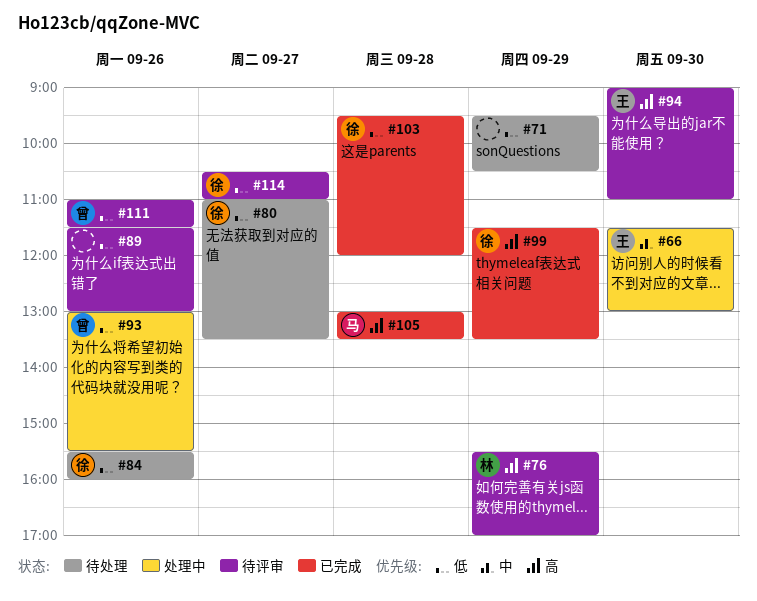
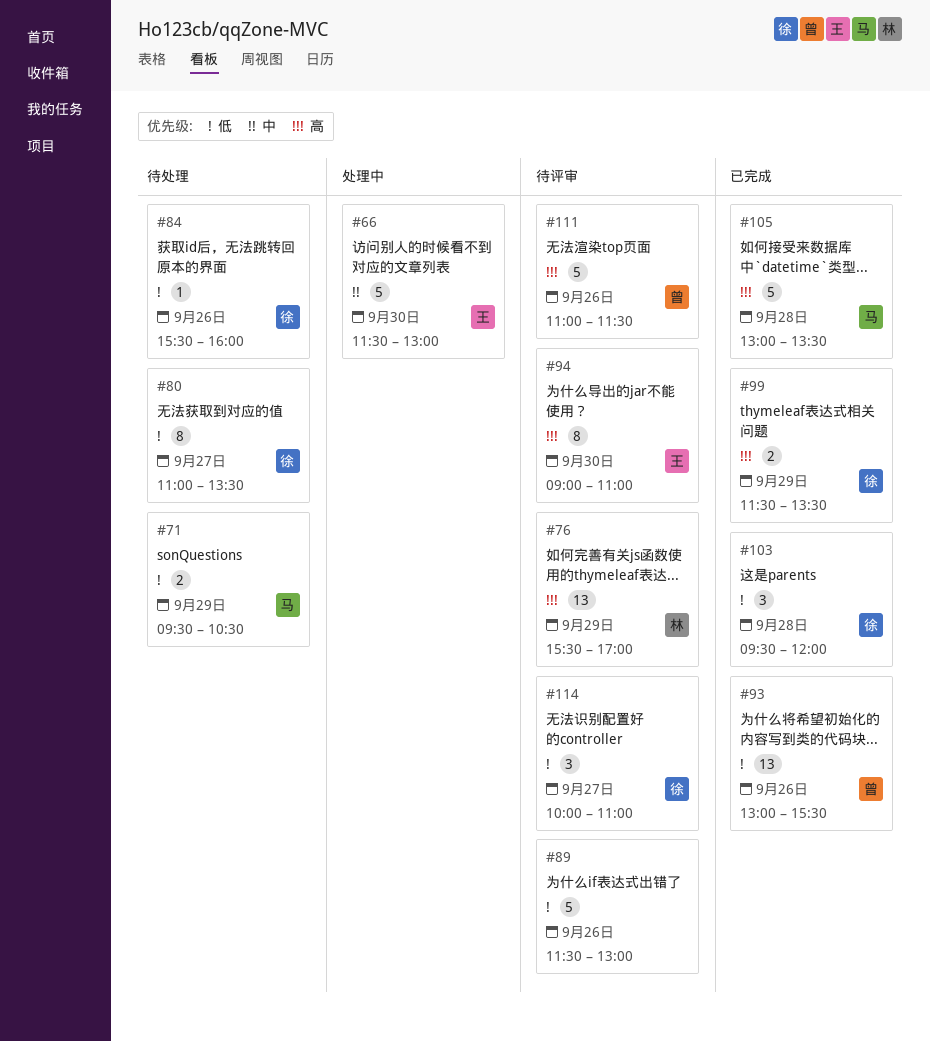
#71, owner: none -> 马
#93, status: 处理中 -> 已完成
#111, priority: 低 -> 高
#114, begins: 10:30 -> 10:00

